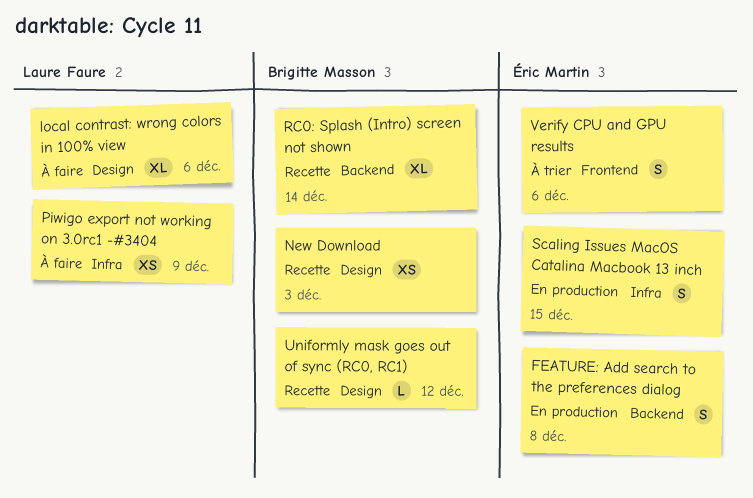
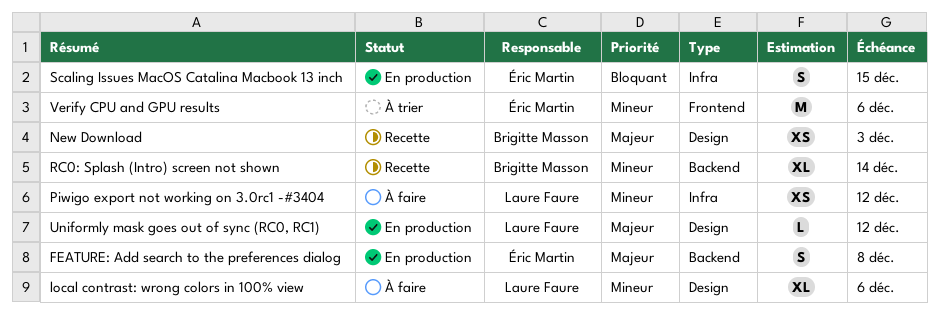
Piwigo export not working on 3.0rc1 -#3404, due: Dec 9 -> Dec 12
Uniformly mask goes out of sync (RC0, RC1), status: Recette -> En production
Uniformly mask goes out of sync (RC0, RC1), owner: Brigitte Masson -> Laure Faure
Verify CPU and GPU results, estimate: S -> M

